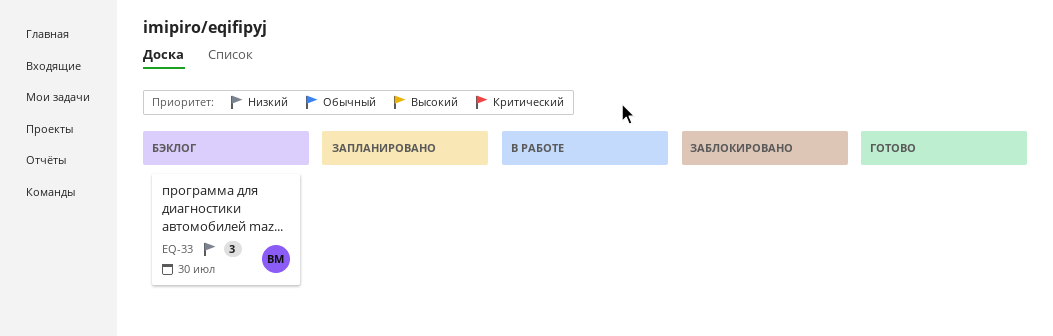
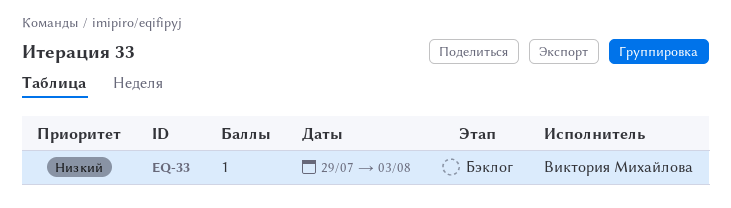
EQ-33, estimate: 3 -> 1
EQ-33, due: Jul 30 -> Aug 3

